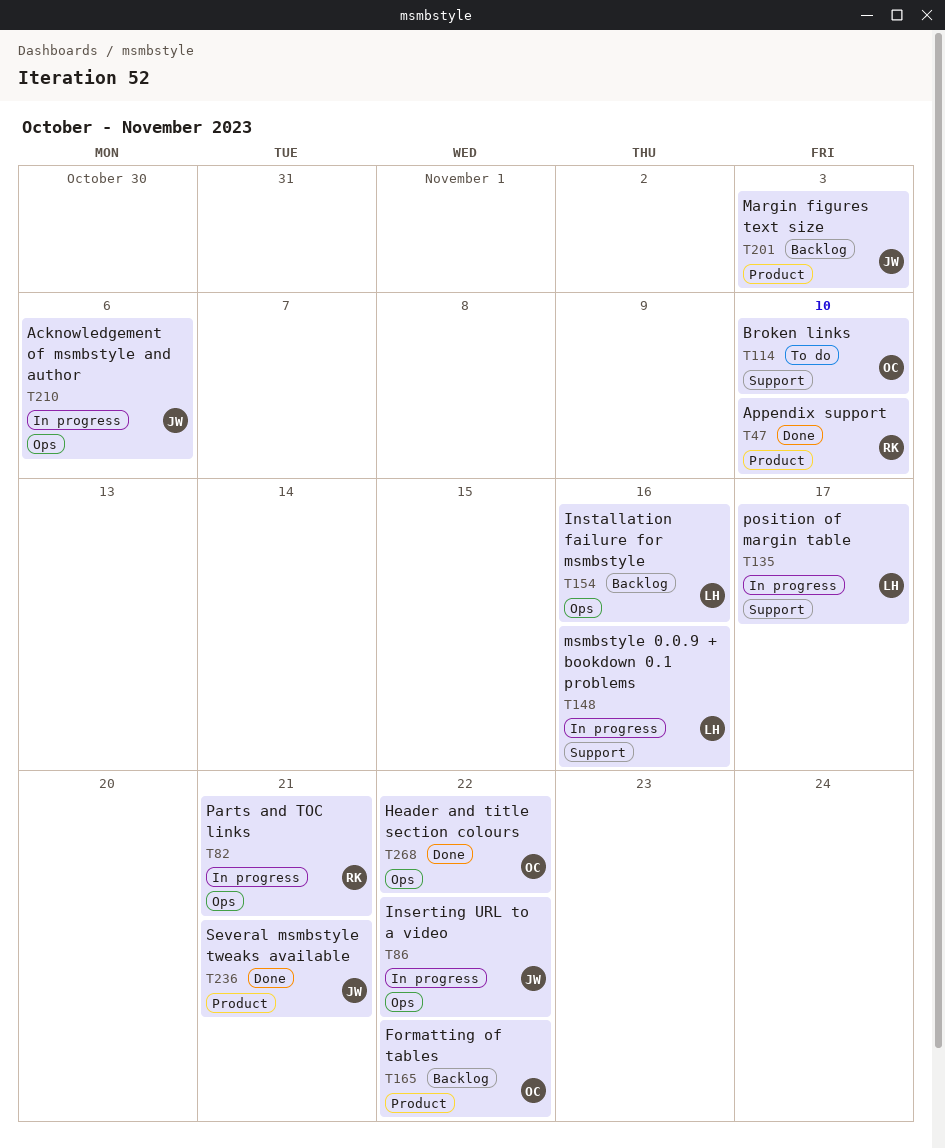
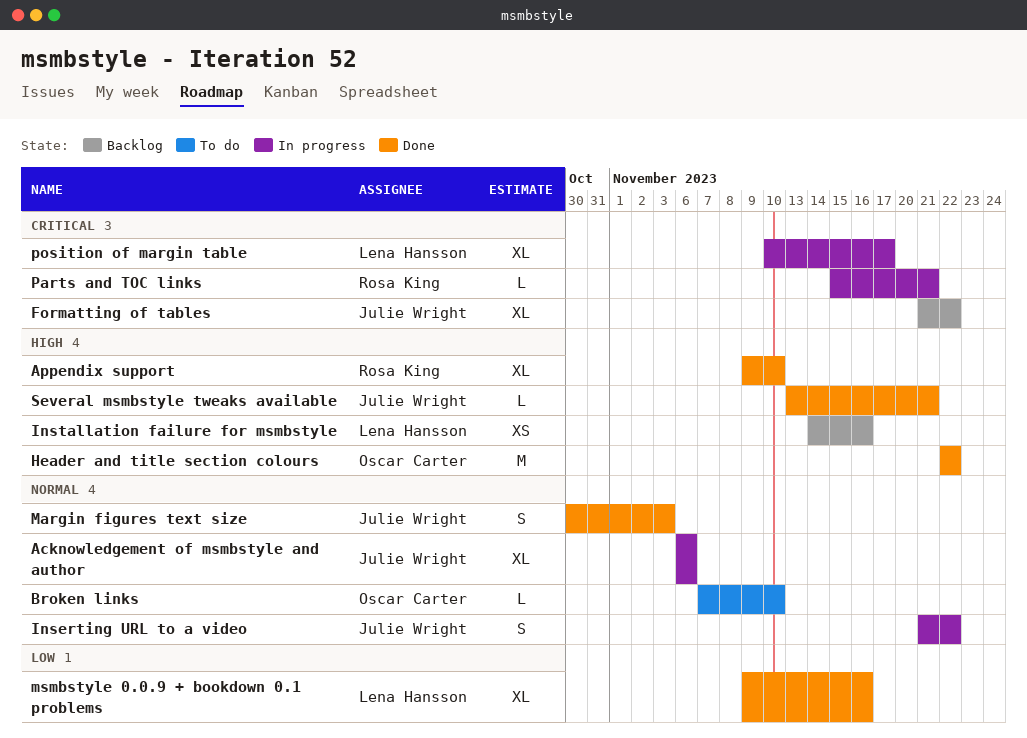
Formatting of tables, owner: Oscar Carter -> Julie Wright
Margin figures text size, status: Backlog -> Done
msmbstyle 0.0.9 + bookdown 0.1 problems, status: In progress -> Done

